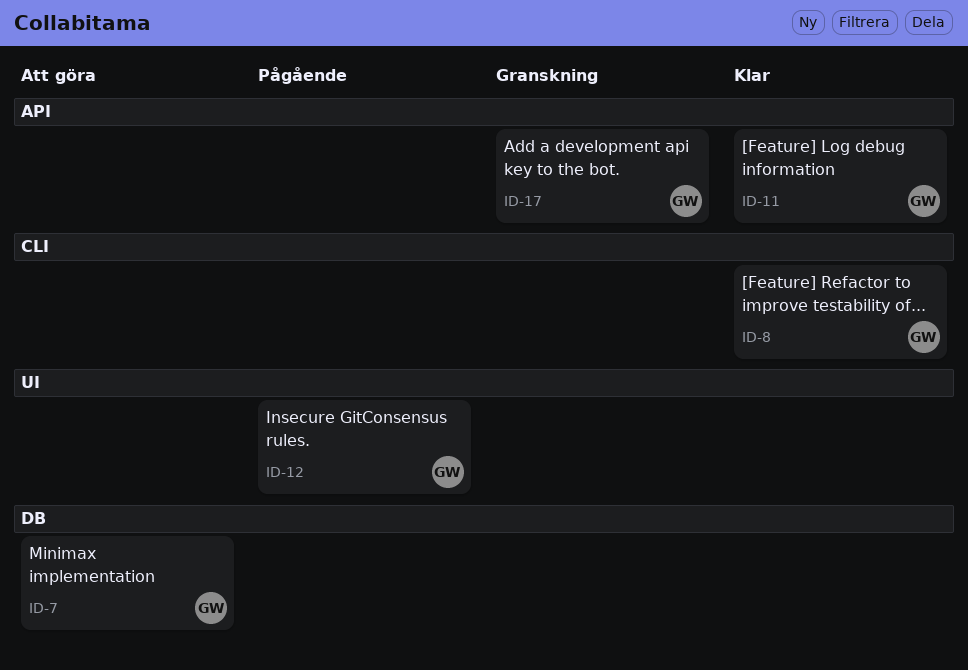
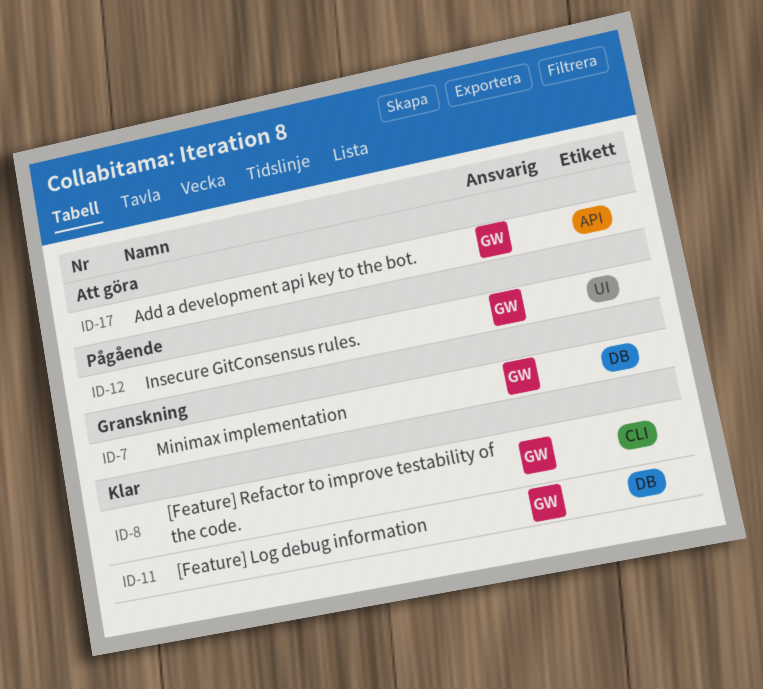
ID-7, status: Att göra -> Granskning
ID-11, label: API -> DB
ID-17, status: Granskning -> Att göra

